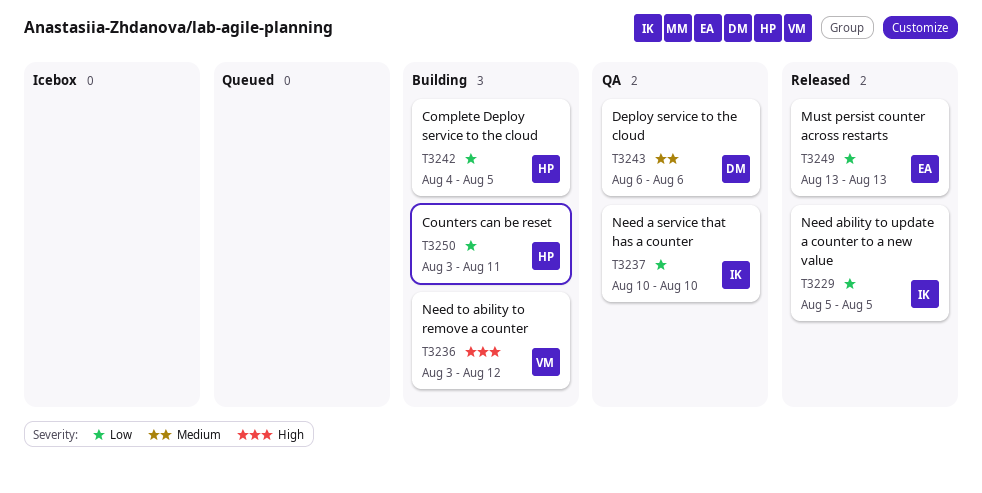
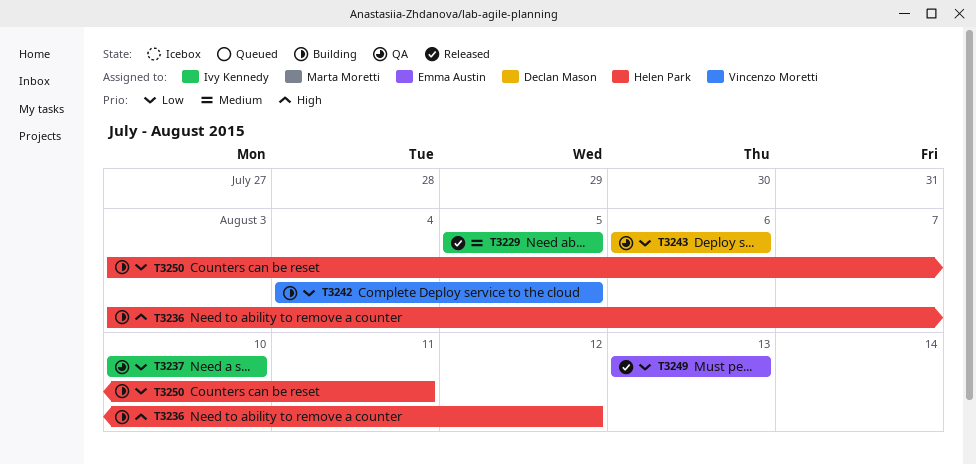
T3229, priority: Low -> Medium
T3236, owner: Vincenzo Moretti -> Helen Park
T3242, owner: Helen Park -> Vincenzo Moretti
T3243, priority: Medium -> Low

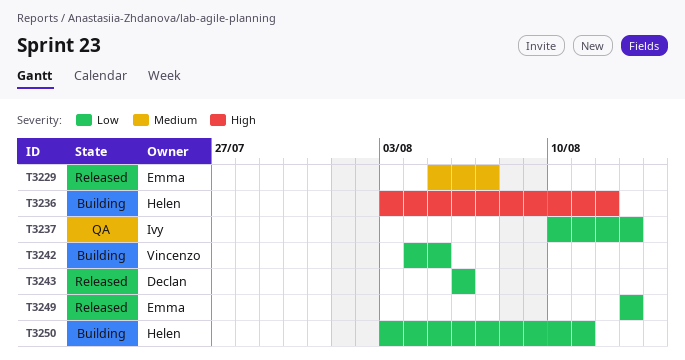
T3229, owner: Ivy Kennedy -> Emma Austin
T3229, due: Aug 5 -> Aug 7
T3237, due: Aug 10 -> Aug 13
T3243, status: QA -> Released

